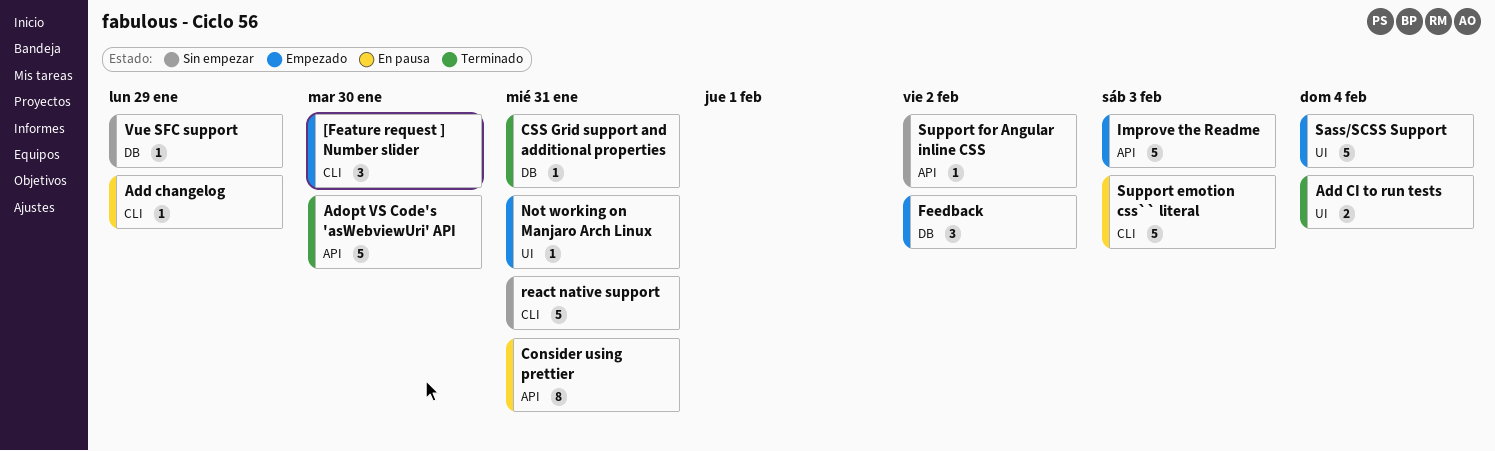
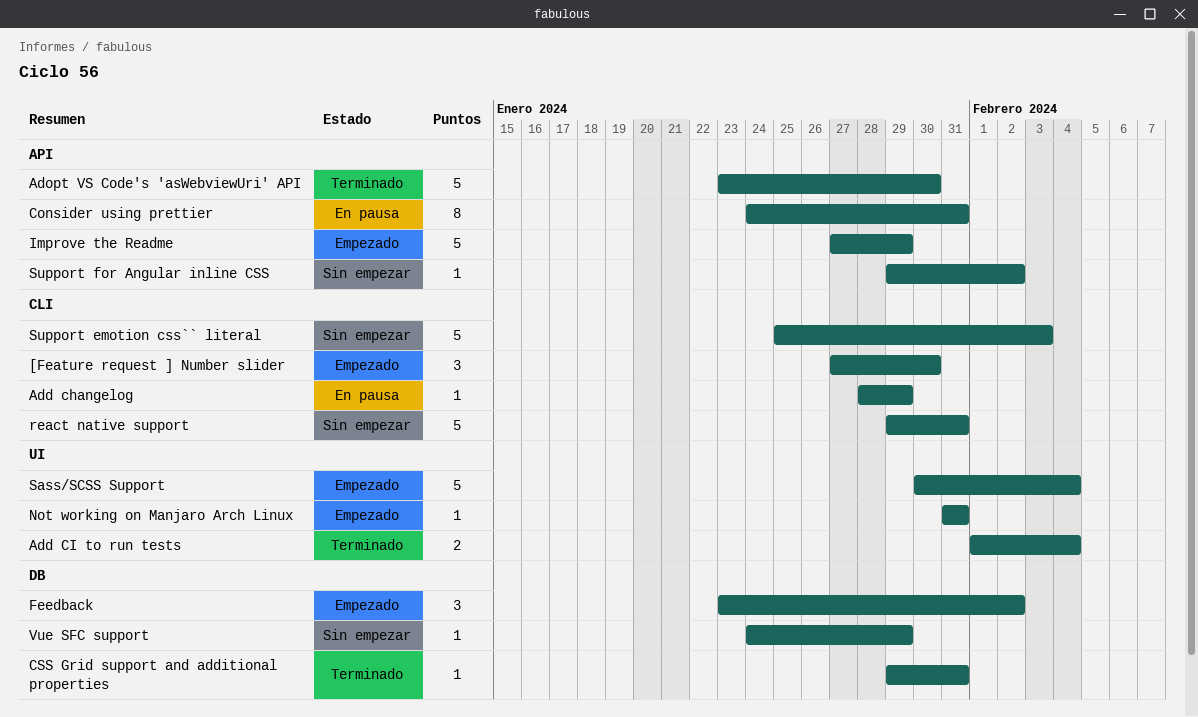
Improve the Readme, due: Feb 3 -> Jan 29
Support emotion css`` literal, status: En pausa -> Sin empezar

